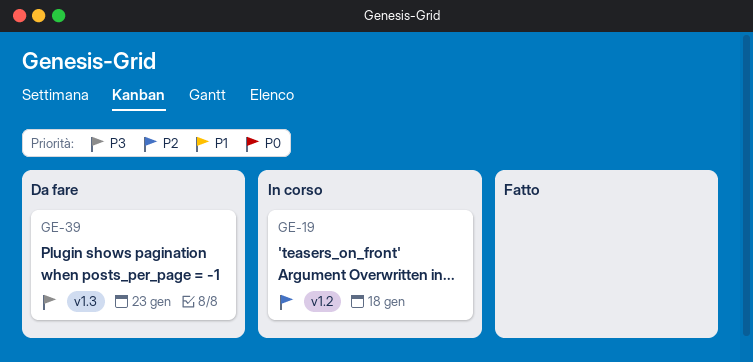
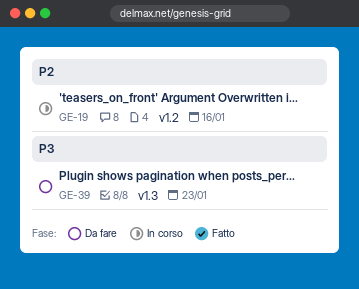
GE-19, due: Jan 18 -> Jan 16

